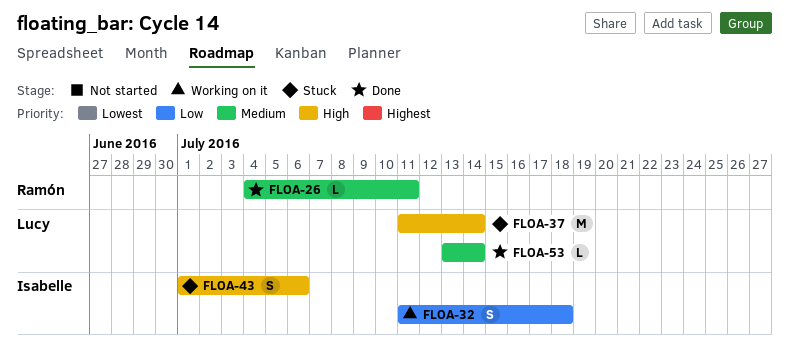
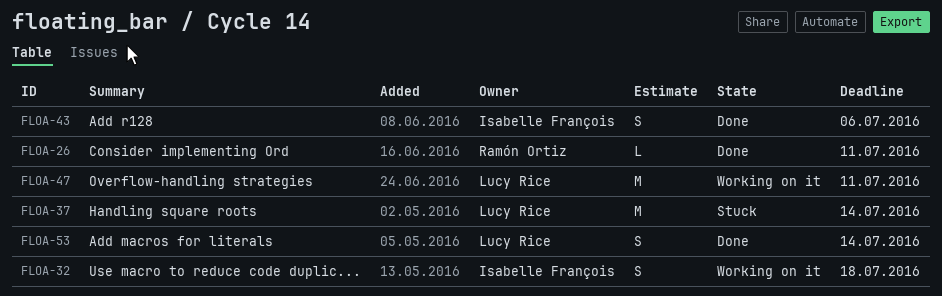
FLOA-43, status: Stuck -> Done
FLOA-47: none -> present
FLOA-53, estimate: L -> S

